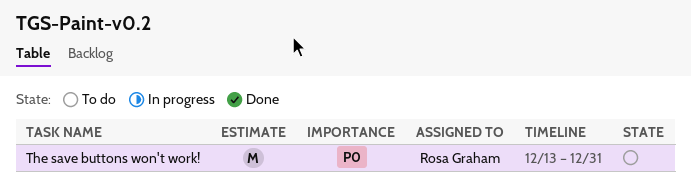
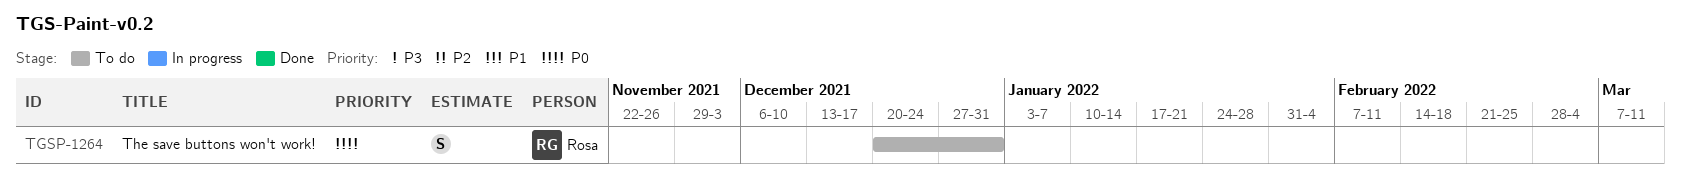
The save buttons won't work!, estimate: M -> S
The save buttons won't work!, start: Dec 13 -> Dec 20

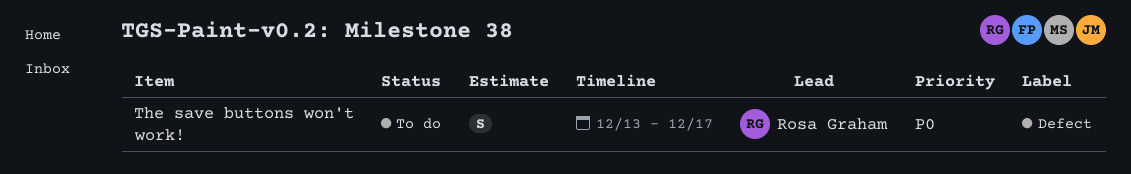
The save buttons won't work!, start: Dec 20 -> Dec 13
The save buttons won't work!, due: Dec 31 -> Dec 17

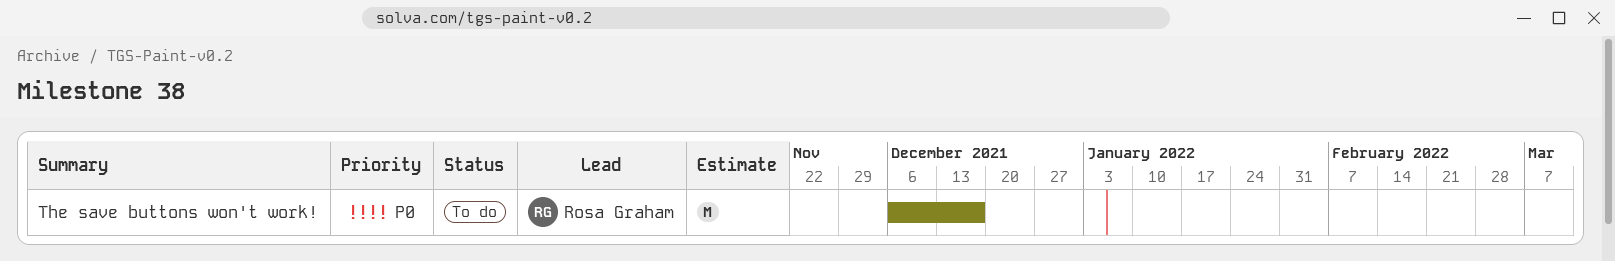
The save buttons won't work!, estimate: S -> M
The save buttons won't work!, start: Dec 13 -> Dec 6

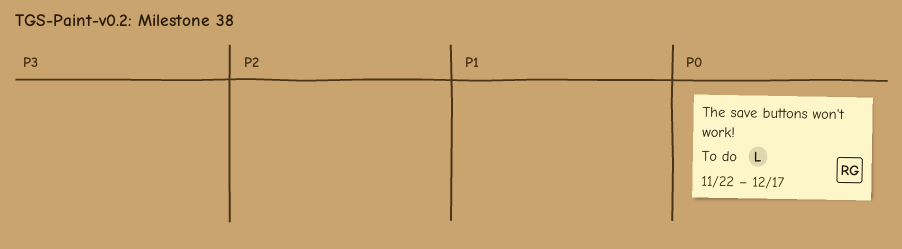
The save buttons won't work!, estimate: M -> L
The save buttons won't work!, start: Dec 6 -> Nov 22

